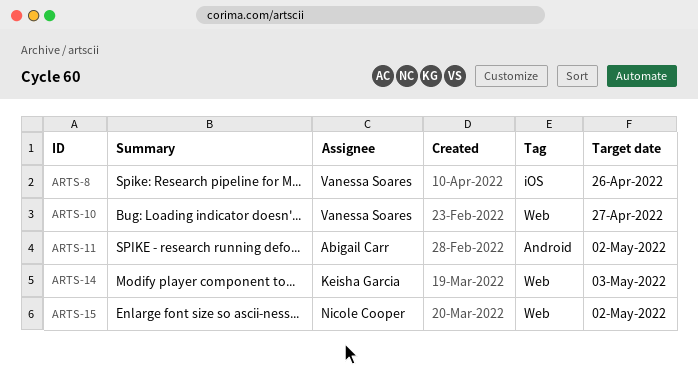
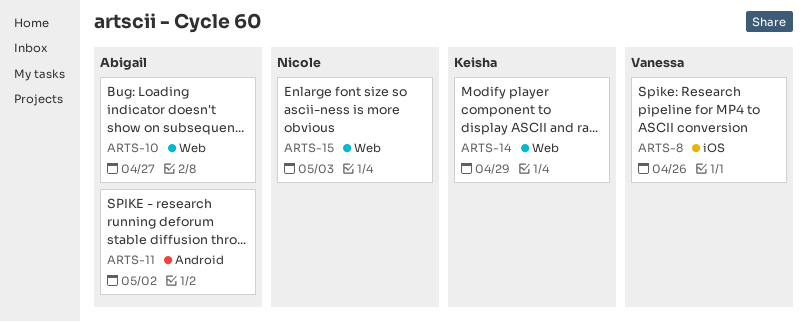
ARTS-10, owner: Vanessa Soares -> Abigail Carr
ARTS-14, due: May 3 -> Apr 29
ARTS-15, due: May 2 -> May 3

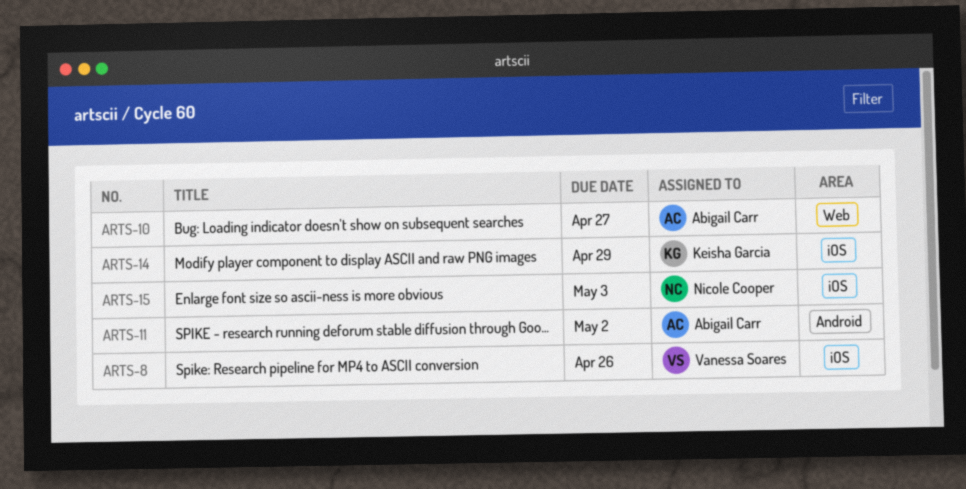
ARTS-14, label: Web -> iOS
ARTS-15, label: Web -> iOS

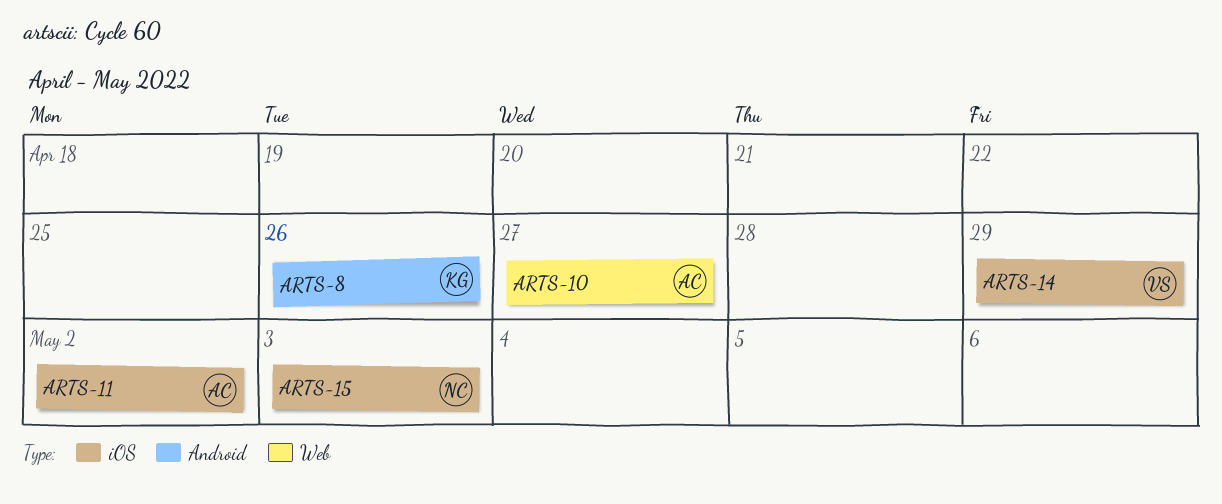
ARTS-8, owner: Vanessa Soares -> Keisha Garcia
ARTS-8, label: iOS -> Android
ARTS-11, label: Android -> iOS
ARTS-14, owner: Keisha Garcia -> Vanessa Soares

